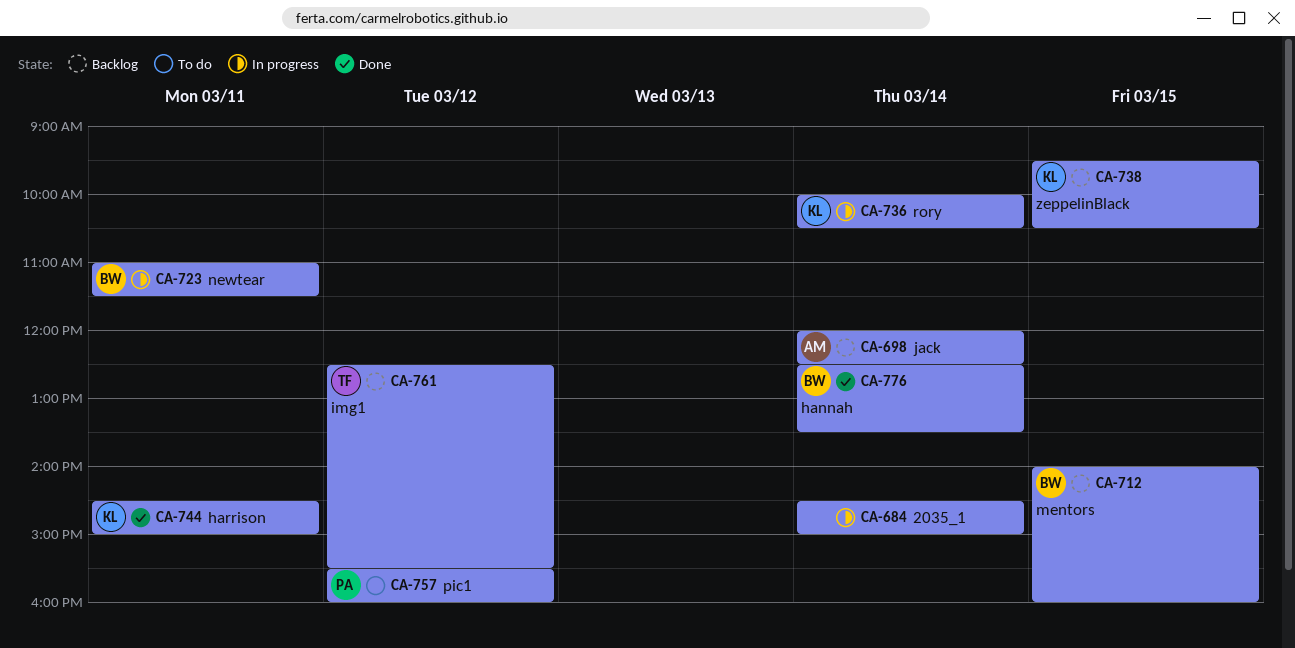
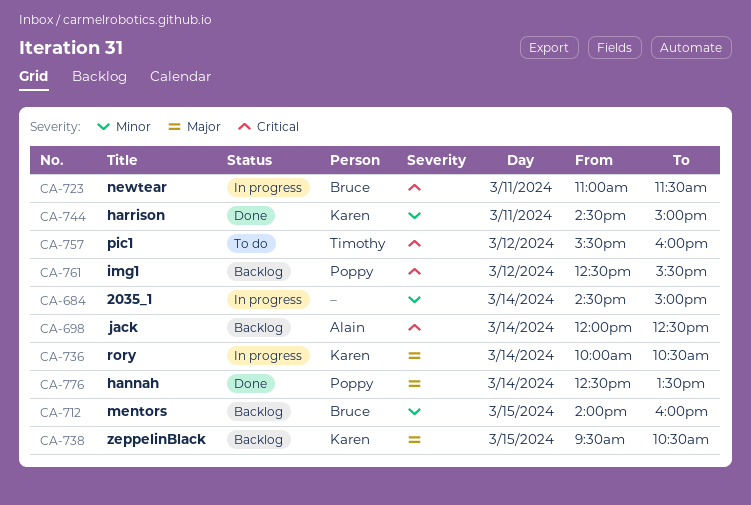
CA-757, owner: Poppy -> Timothy
CA-761, owner: Timothy -> Poppy
CA-776, owner: Bruce -> Poppy

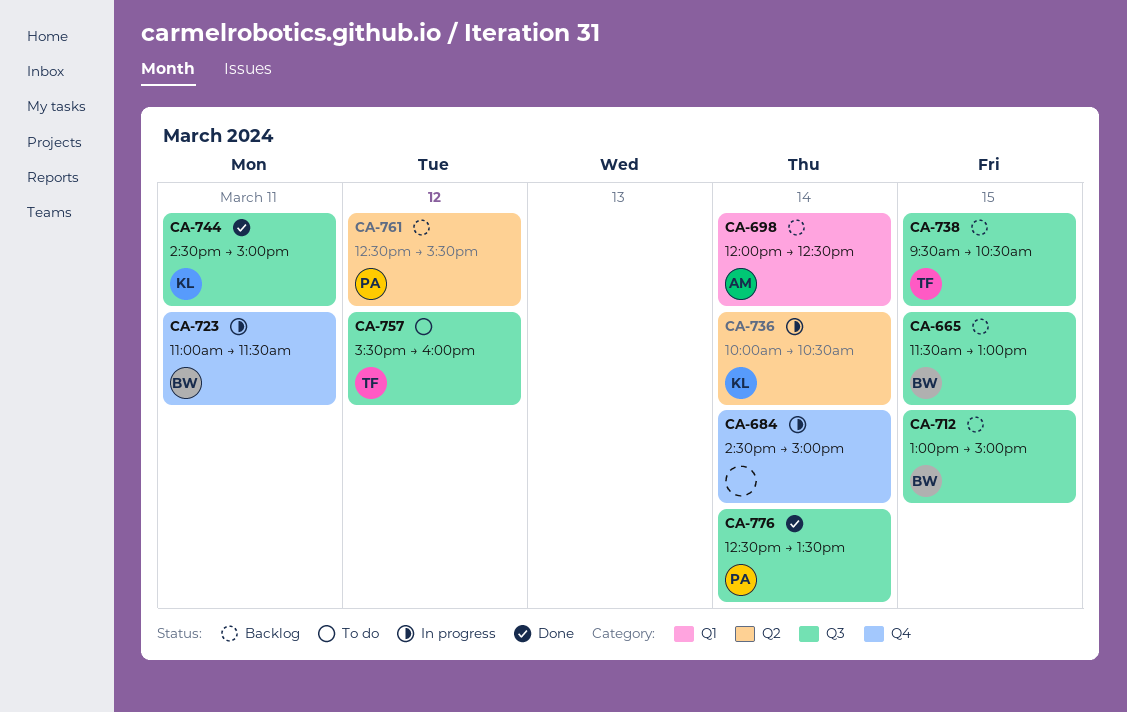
CA-665: none -> present
CA-712, begins: 14:00 -> 13:00
CA-712, ends: 16:00 -> 15:00
CA-738, owner: Karen -> Timothy

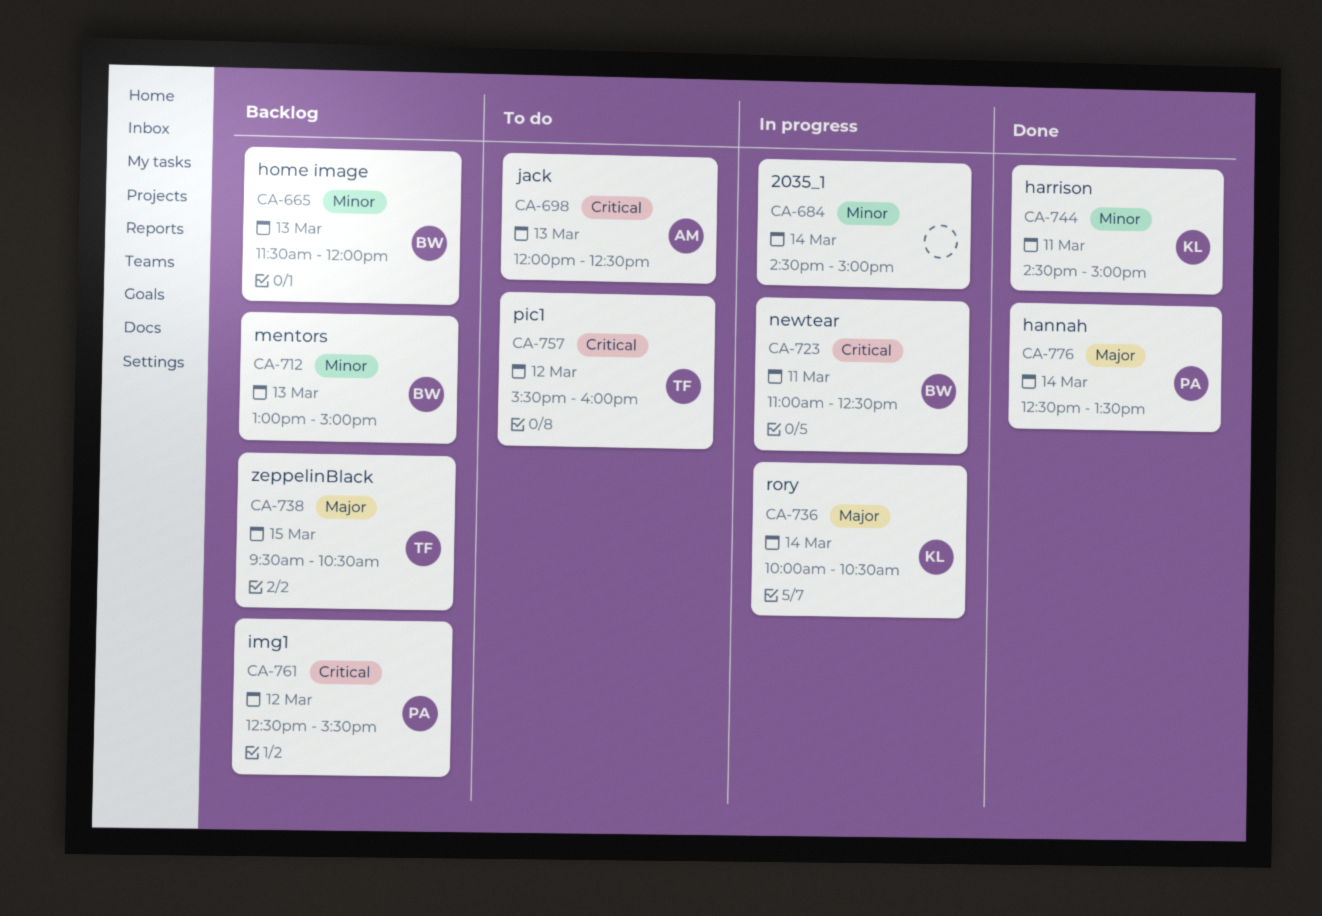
CA-665, day: Mar 15 -> Mar 13
CA-665, ends: 13:00 -> 12:00
CA-698, status: Backlog -> To do
CA-698, day: Mar 14 -> Mar 13
CA-712, day: Mar 15 -> Mar 13
CA-723, ends: 11:30 -> 12:30

